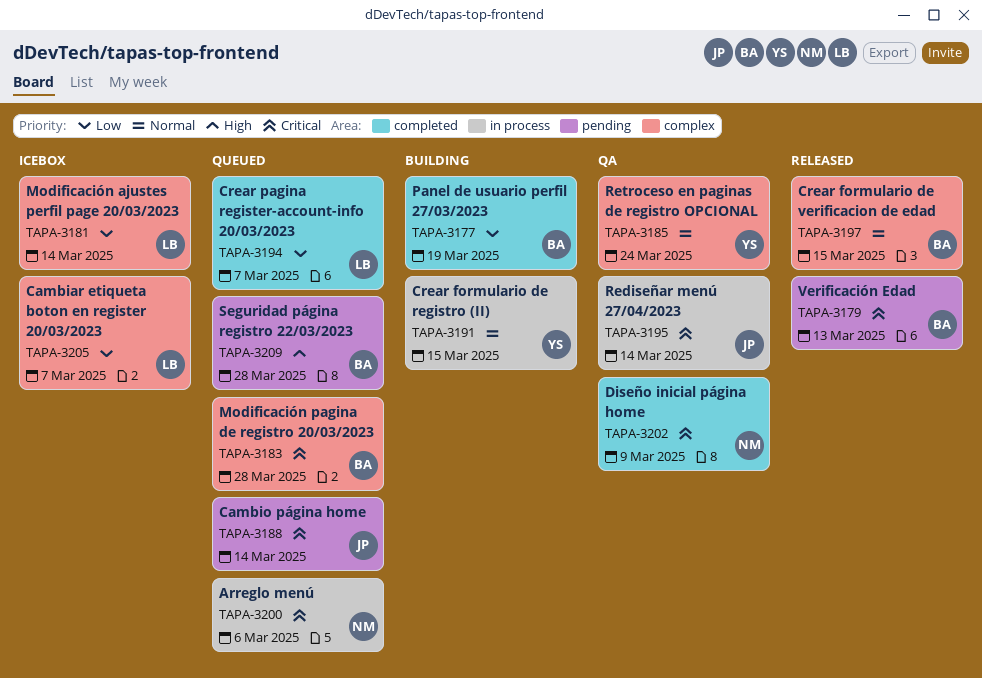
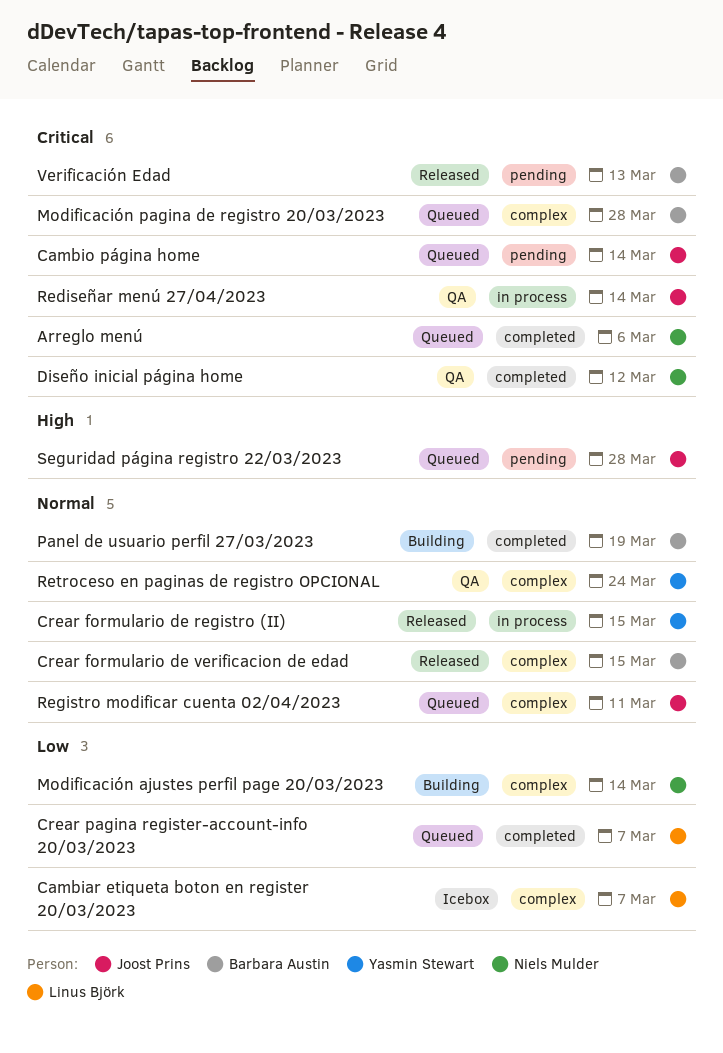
Arreglo menú, label: in process -> completed
Crear formulario de registro (II), status: Building -> Released
Diseño inicial página home, due: Mar 9 -> Mar 12
Modificación ajustes perfil page 20/03/2023, status: Icebox -> Building
Modificación ajustes perfil page 20/03/2023, owner: Linus Björk -> Niels Mulder
Panel de usuario perfil 27/03/2023, priority: Low -> Normal
Registro modificar cuenta 02/04/2023: none -> present
Seguridad página registro 22/03/2023, owner: Barbara Austin -> Joost Prins

